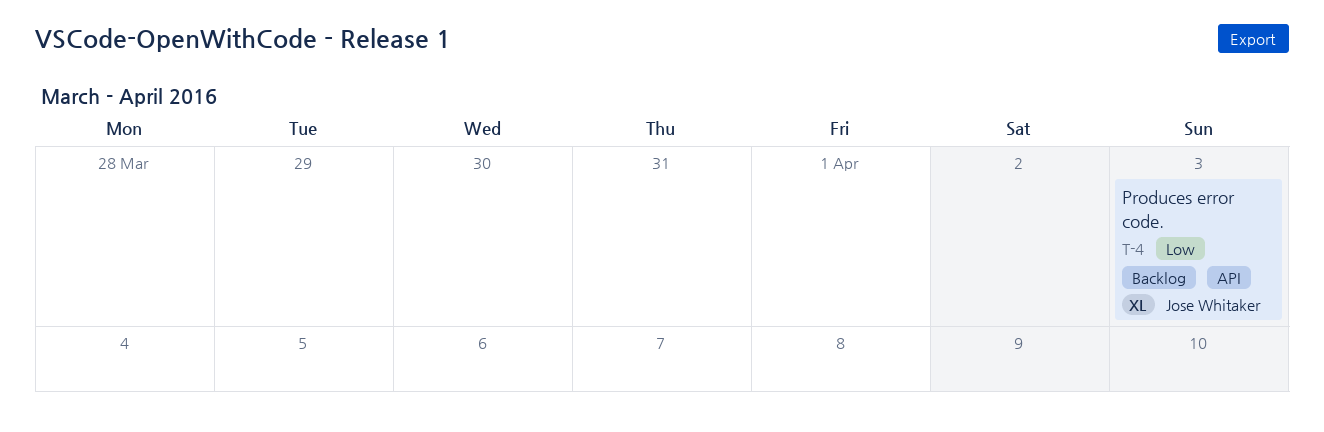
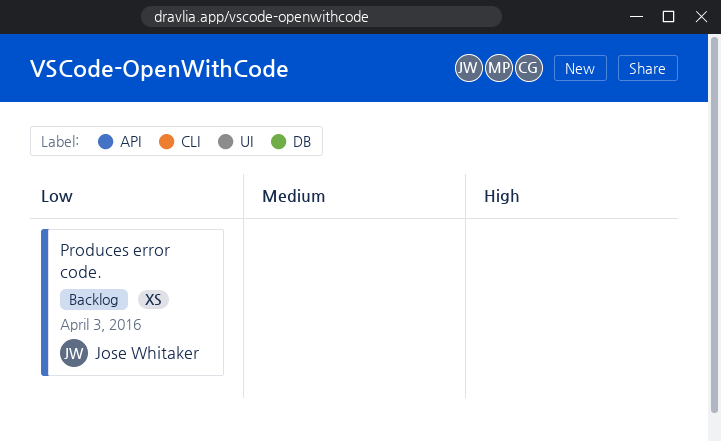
Produces error code., estimate: XL -> XS

